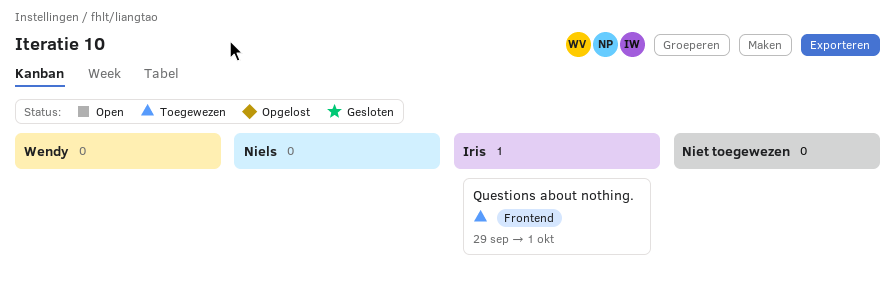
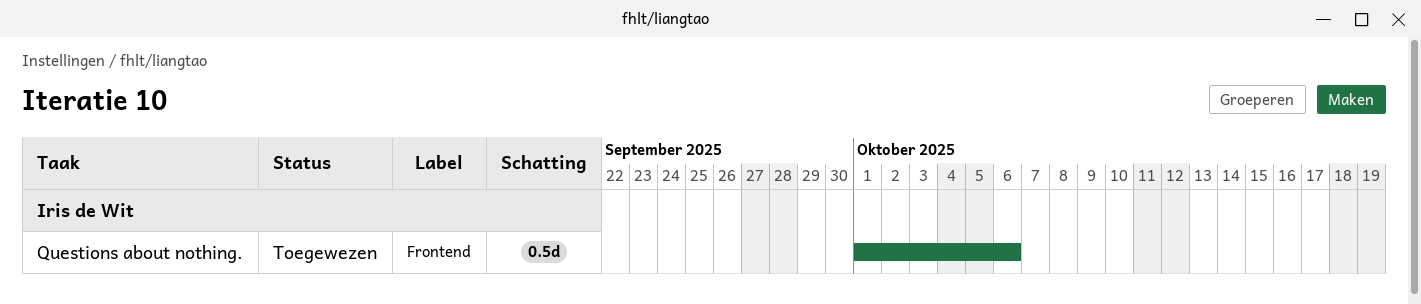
Questions about nothing., start: Sep 29 -> Oct 1
Questions about nothing., due: Oct 1 -> Oct 6

